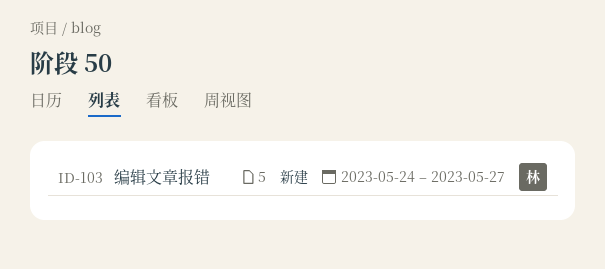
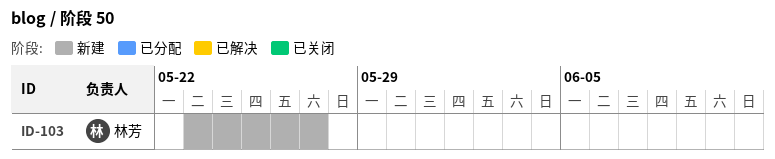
ID-103, start: May 24 -> May 23

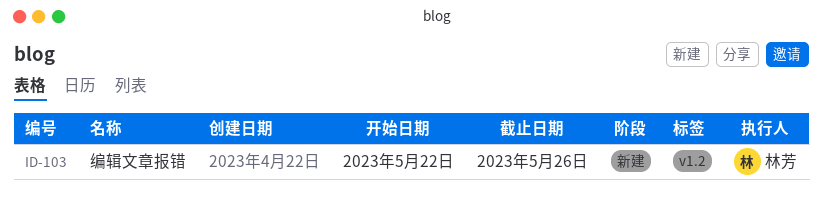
ID-103, start: May 23 -> May 22
ID-103, due: May 27 -> May 26

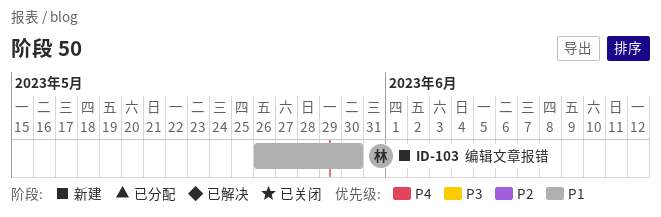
ID-103, start: May 22 -> May 26
ID-103, due: May 26 -> May 30

